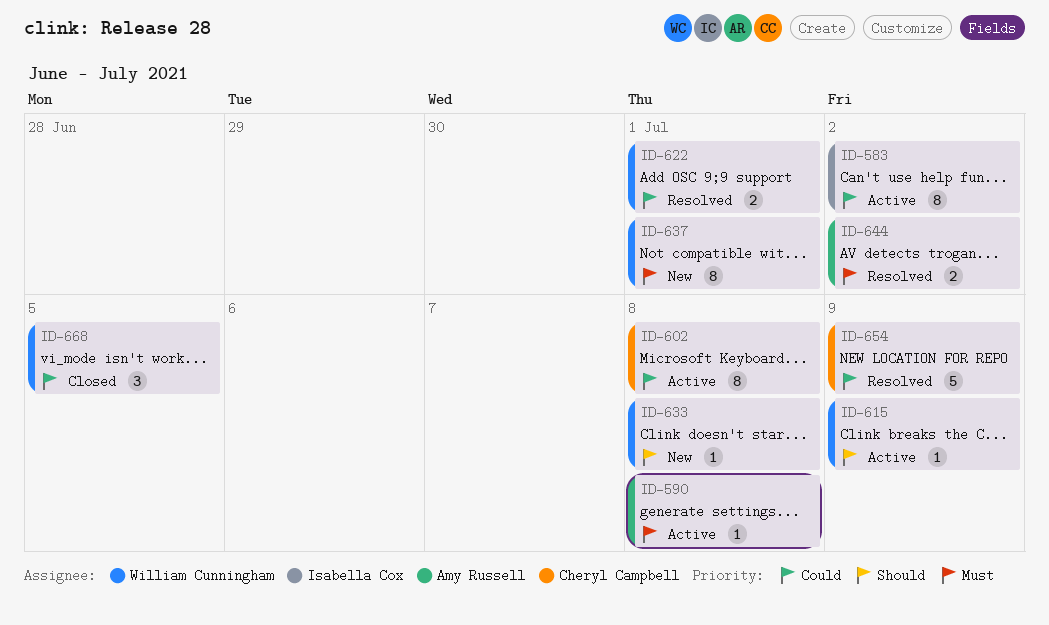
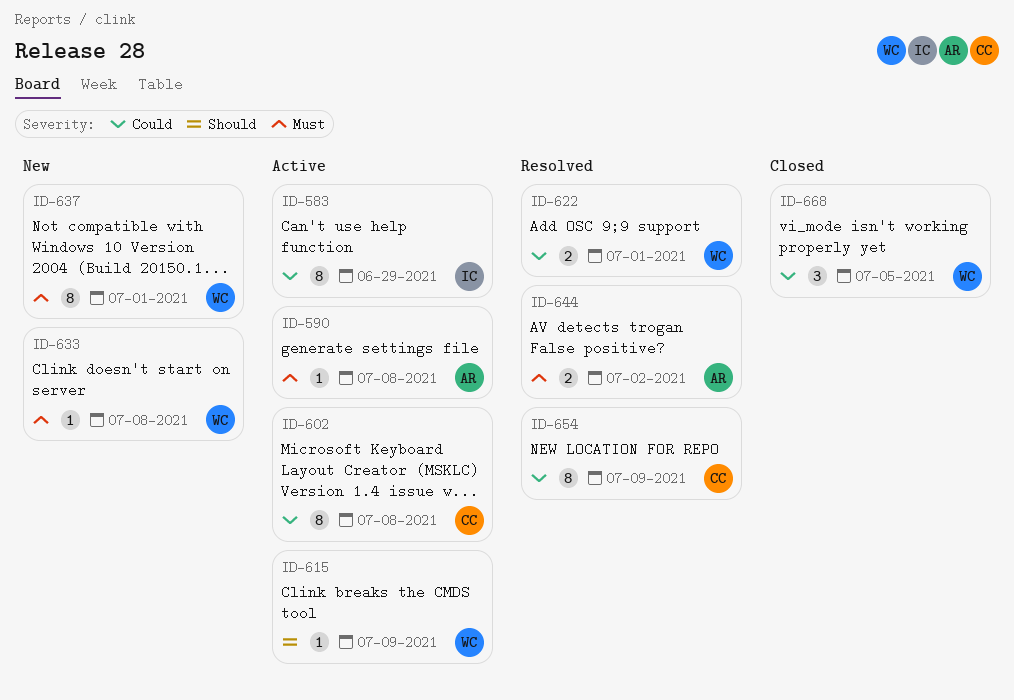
ID-583, due: Jul 2 -> Jun 29
ID-633, priority: Should -> Must
ID-654, estimate: 5 -> 8

